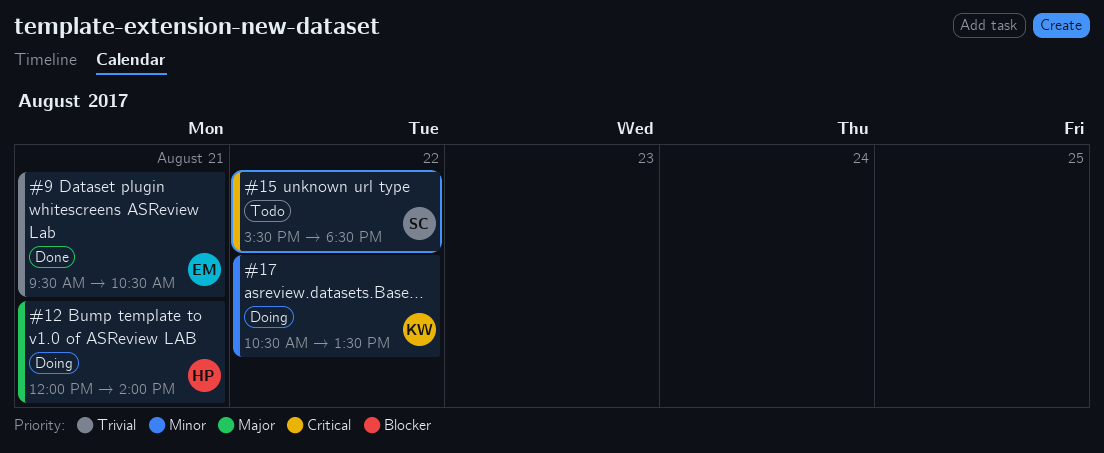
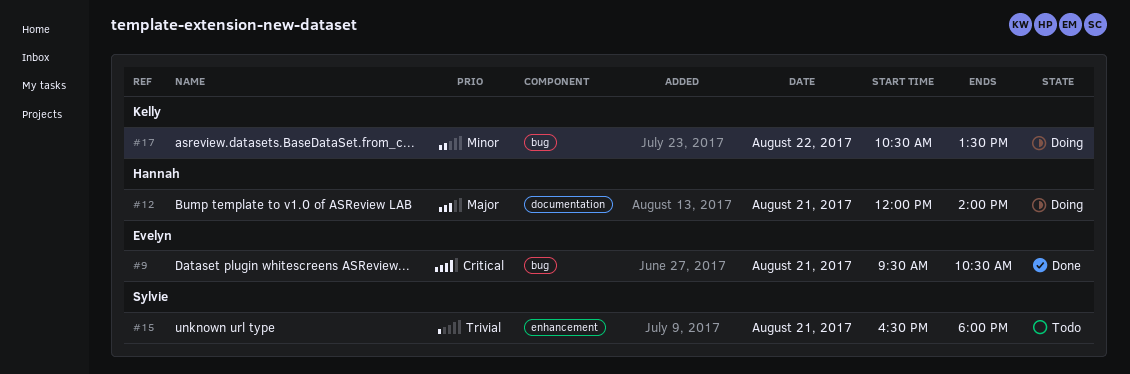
#9, priority: Trivial -> Critical
#15, priority: Critical -> Trivial
#15, day: Aug 22 -> Aug 21
#15, begins: 15:30 -> 16:30
#15, ends: 18:30 -> 18:00

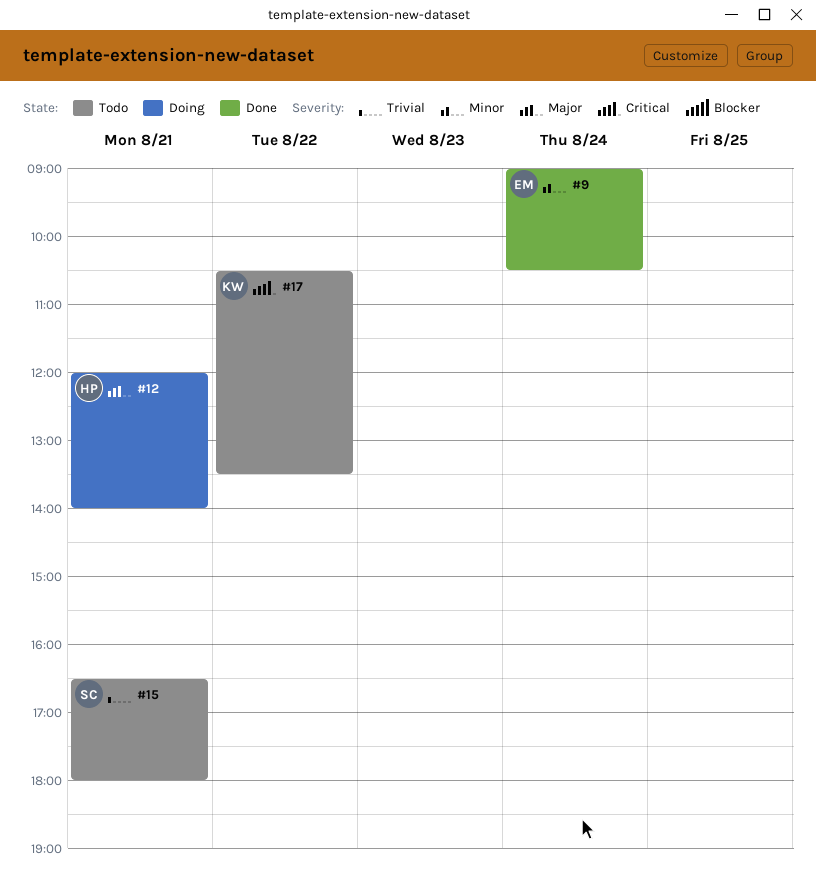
#9, priority: Critical -> Minor
#9, day: Aug 21 -> Aug 24
#9, begins: 09:30 -> 09:00
#17, status: Doing -> Todo
#17, priority: Minor -> Critical

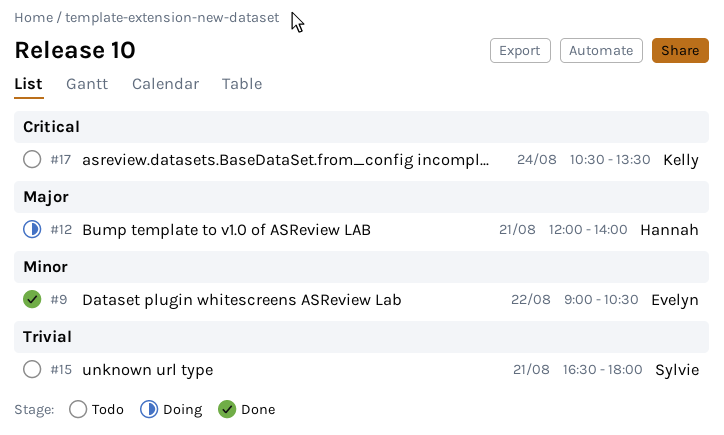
#9, day: Aug 24 -> Aug 22
#17, day: Aug 22 -> Aug 24

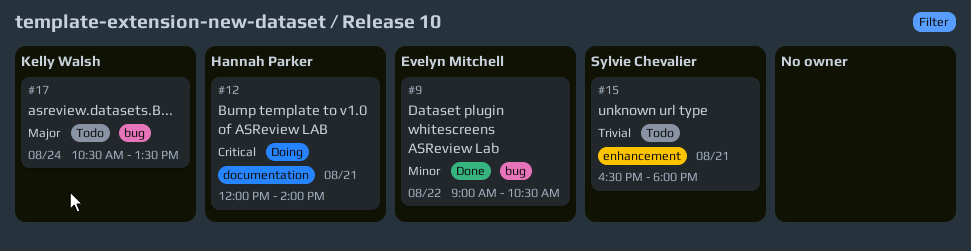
#12, priority: Major -> Critical
#17, priority: Critical -> Major

